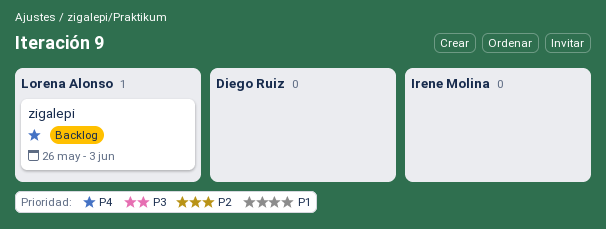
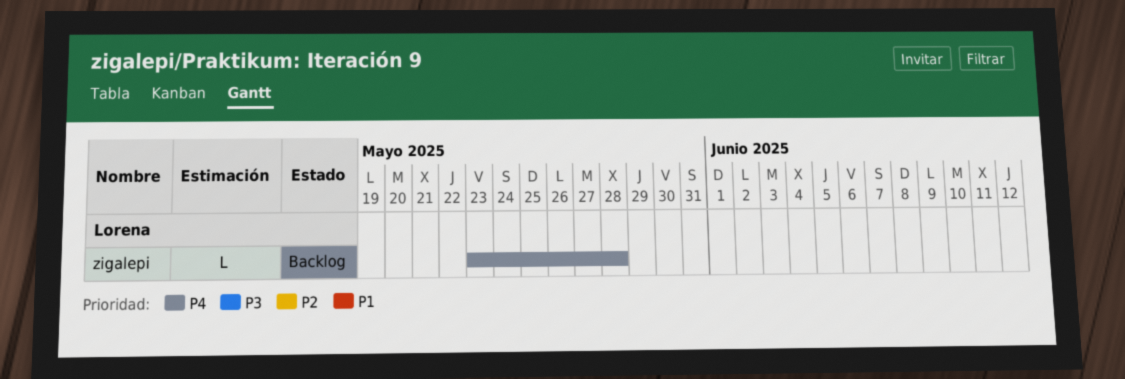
zigalepi, start: May 26 -> May 23
zigalepi, due: Jun 3 -> May 28

